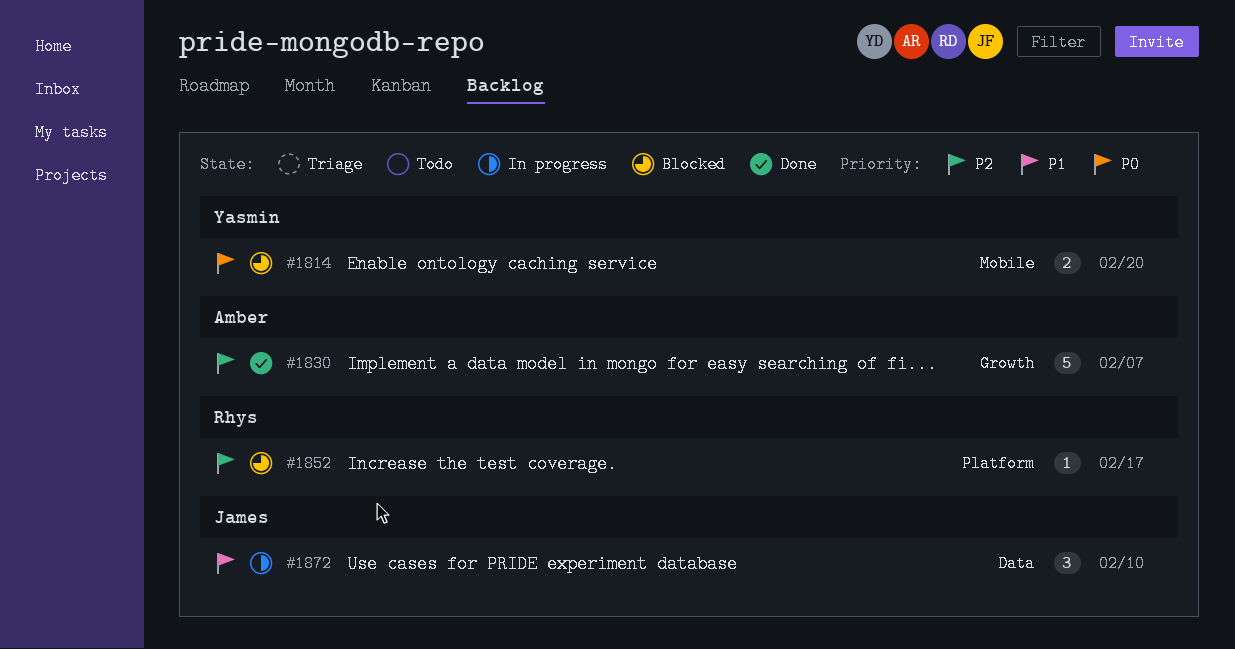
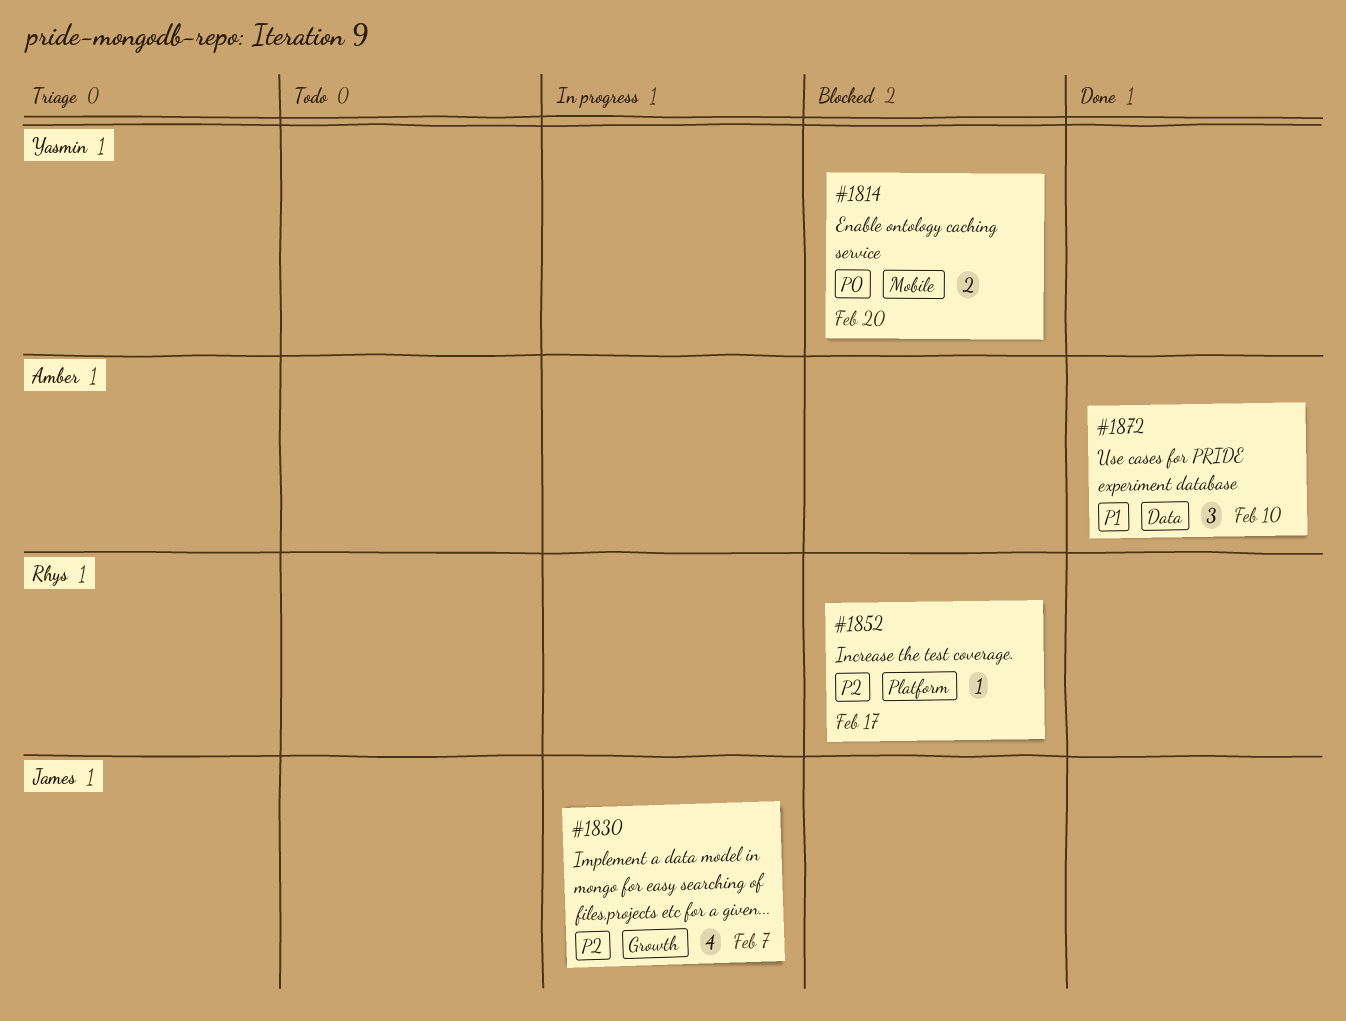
#1830, status: Done -> In progress
#1830, owner: Amber -> James
#1830, estimate: 5 -> 4
#1872, status: In progress -> Done
#1872, owner: James -> Amber

